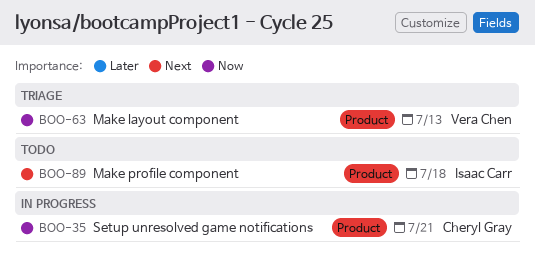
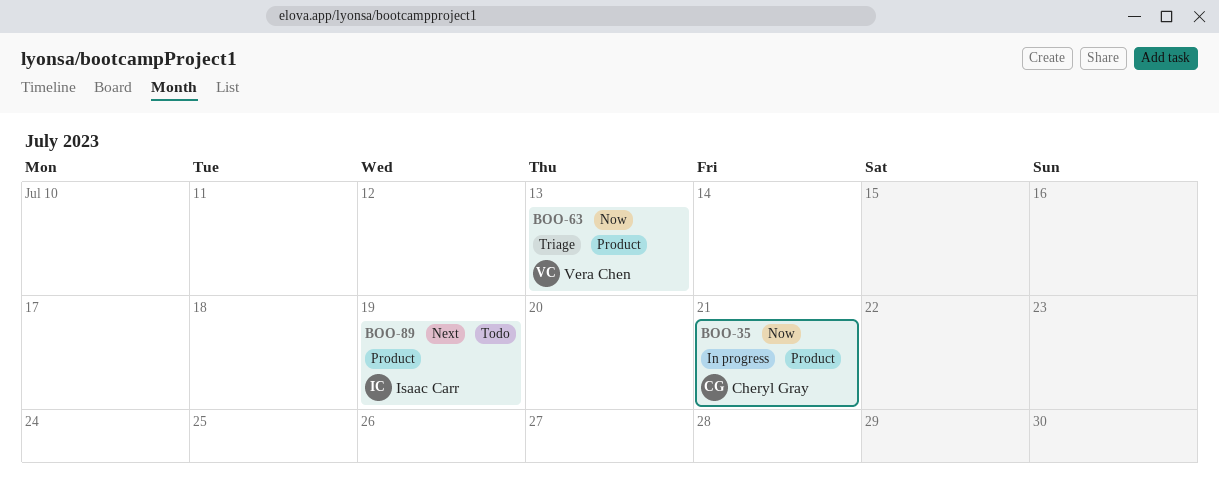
BOO-89, due: Jul 18 -> Jul 19

